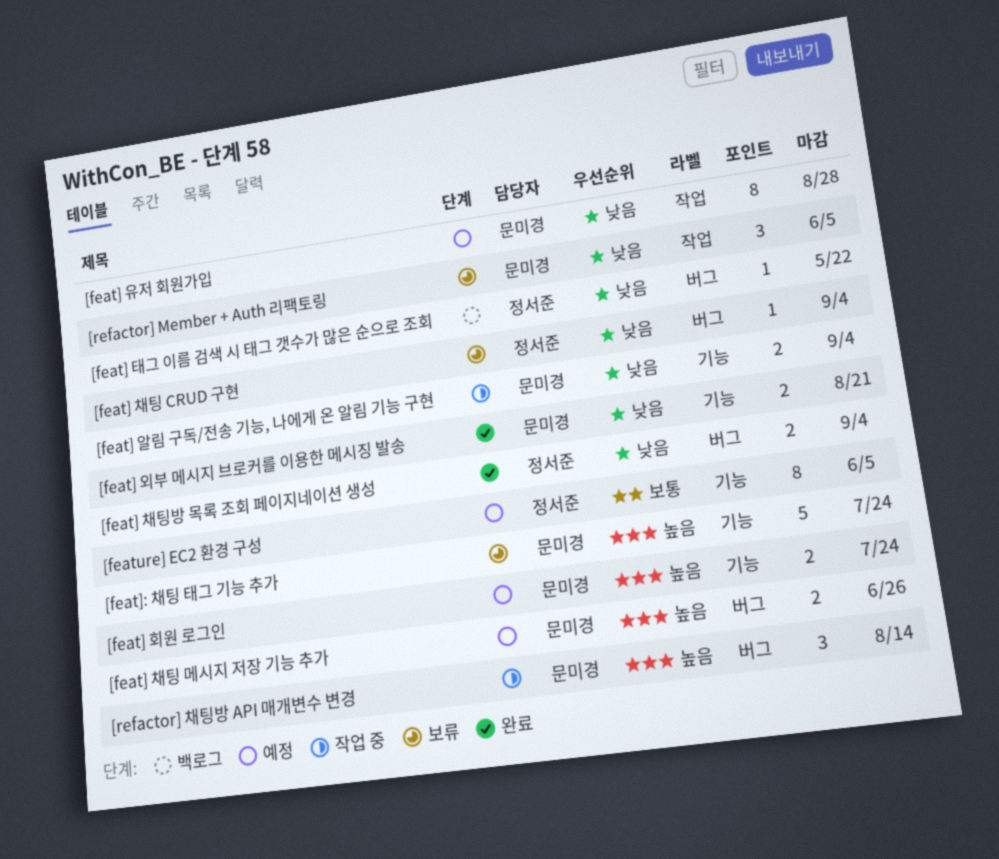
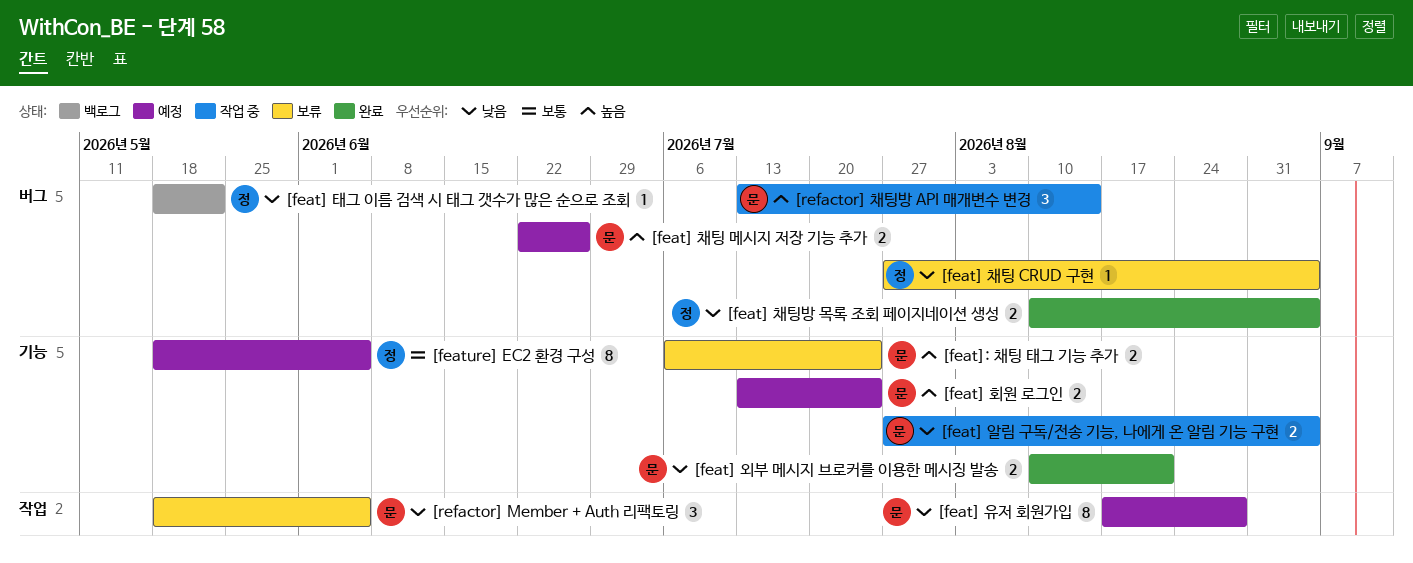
[feat]: 채팅 태그 기능 추가, estimate: 5 -> 2

